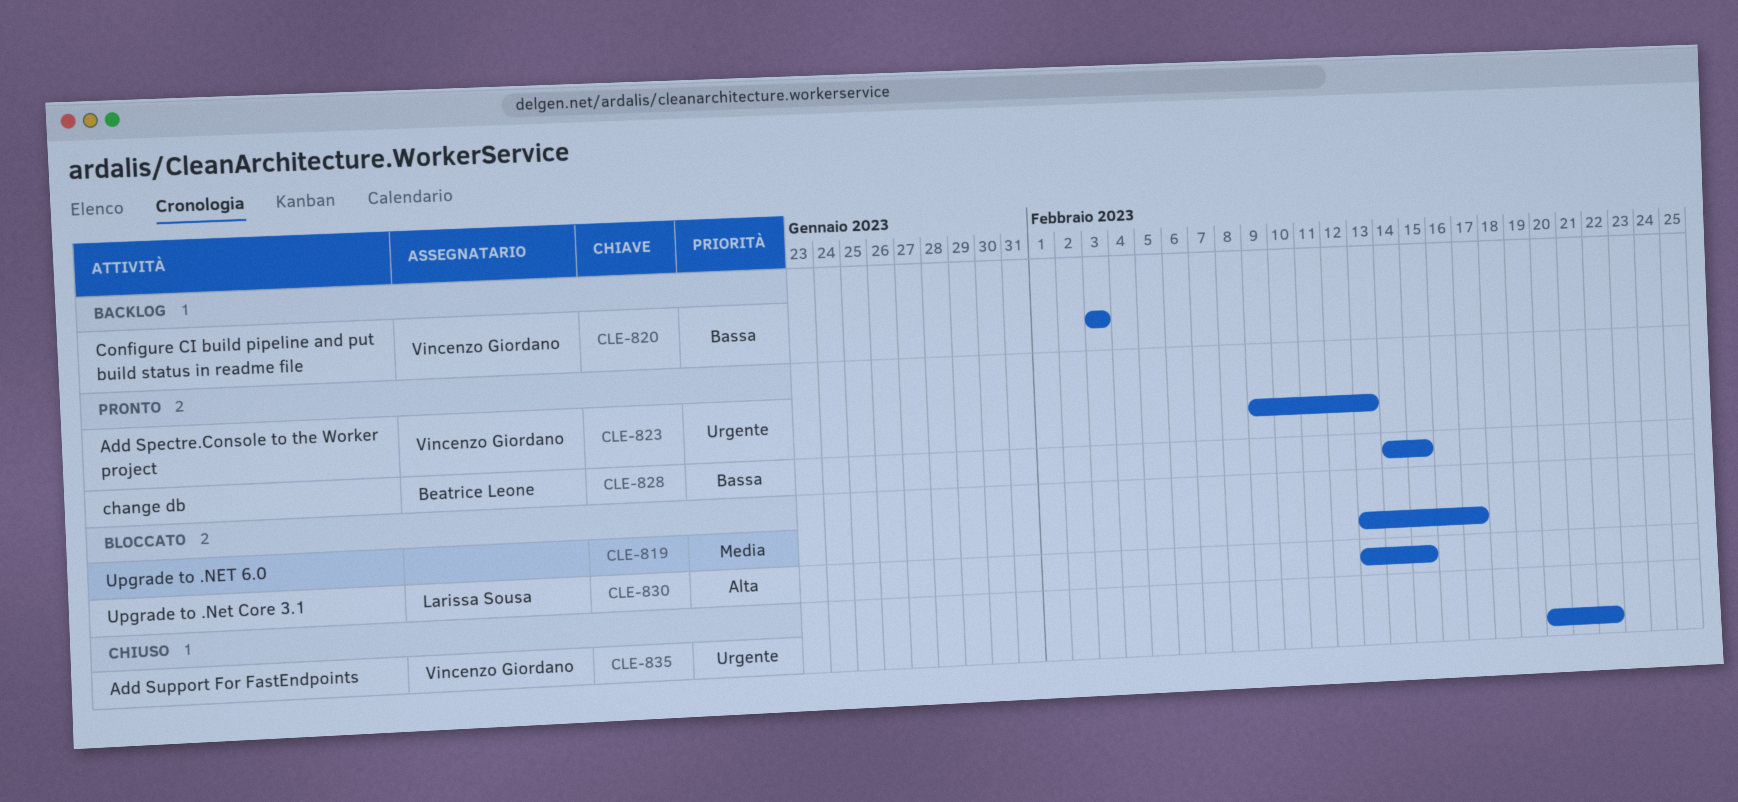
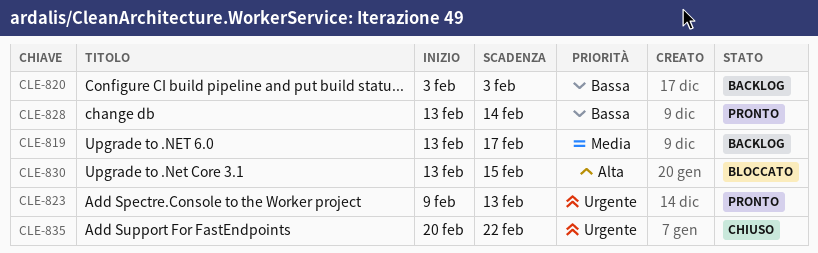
CLE-819, status: Bloccato -> Backlog
CLE-828, start: Feb 14 -> Feb 13
CLE-828, due: Feb 15 -> Feb 14

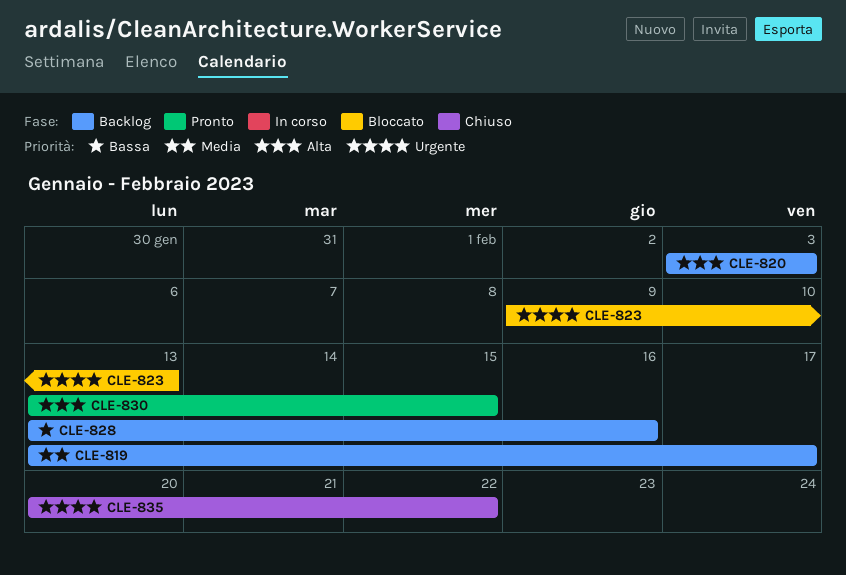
CLE-820, priority: Bassa -> Alta
CLE-823, status: Pronto -> Bloccato
CLE-828, status: Pronto -> Backlog
CLE-828, due: Feb 14 -> Feb 16
CLE-830, status: Bloccato -> Pronto

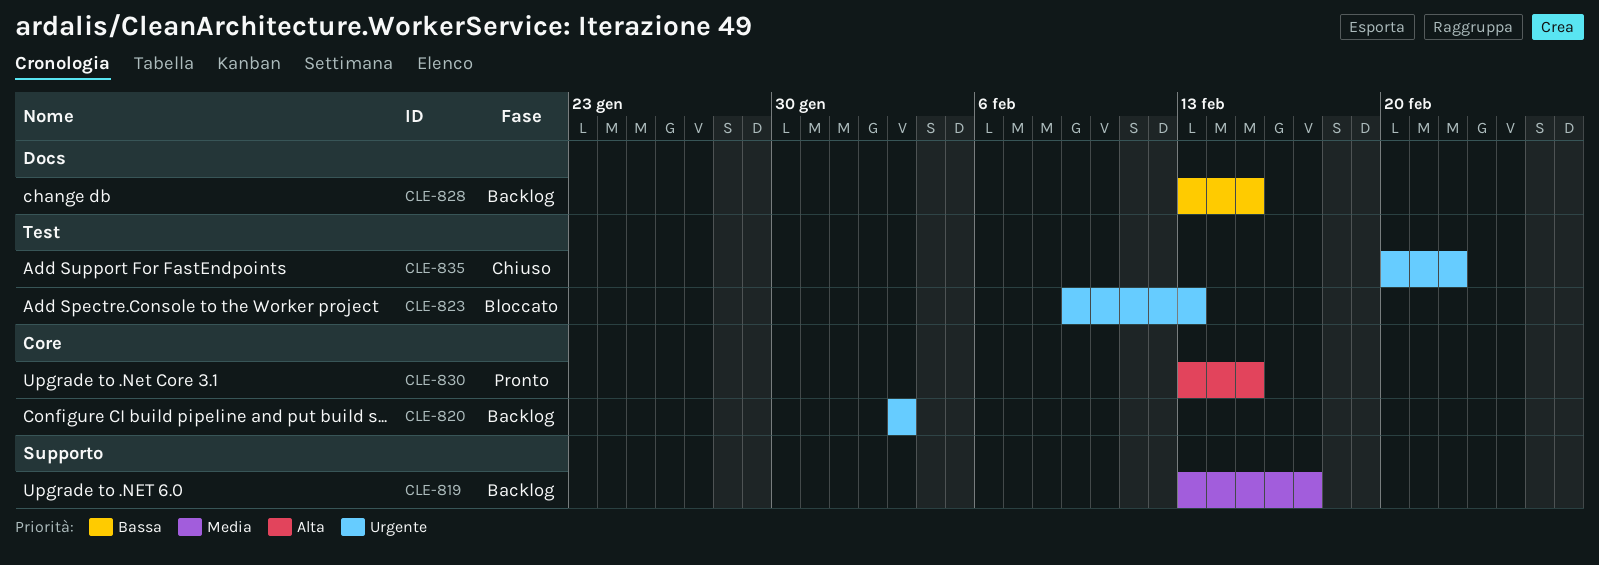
CLE-820, priority: Alta -> Urgente
CLE-828, due: Feb 16 -> Feb 15

